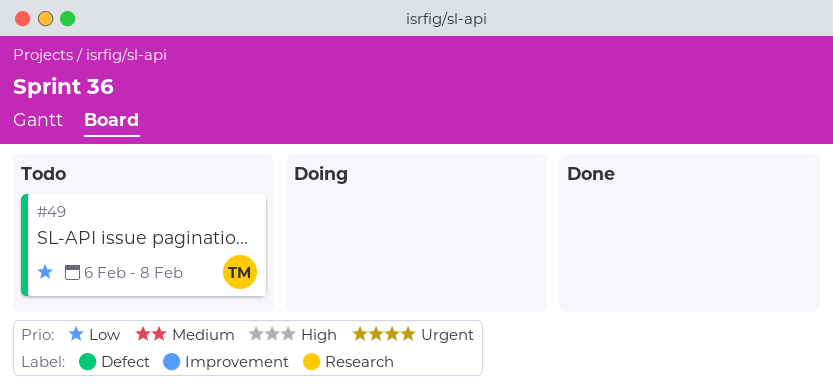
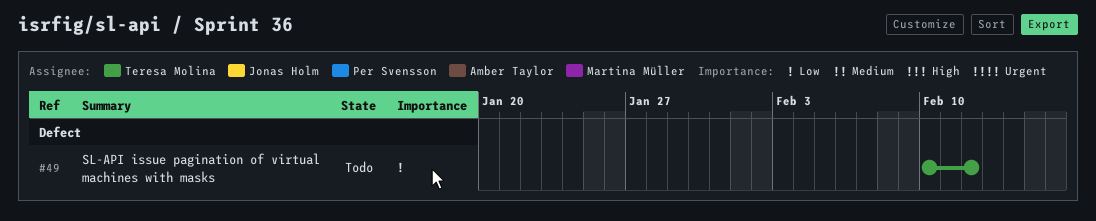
#49, start: Feb 6 -> Feb 10
#49, due: Feb 8 -> Feb 12

